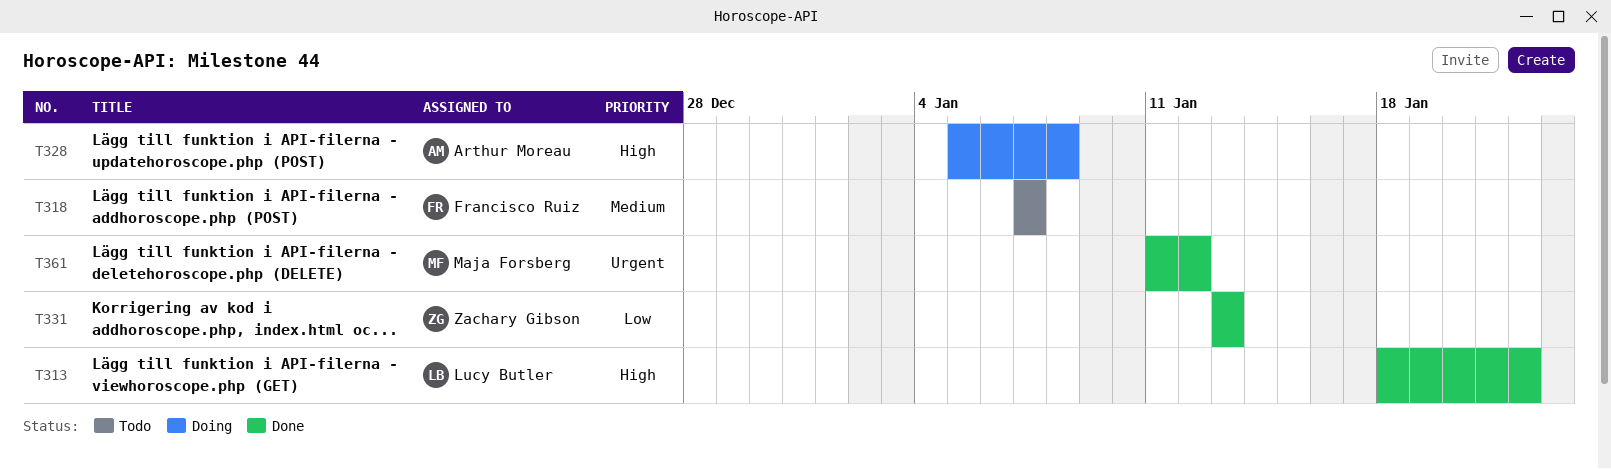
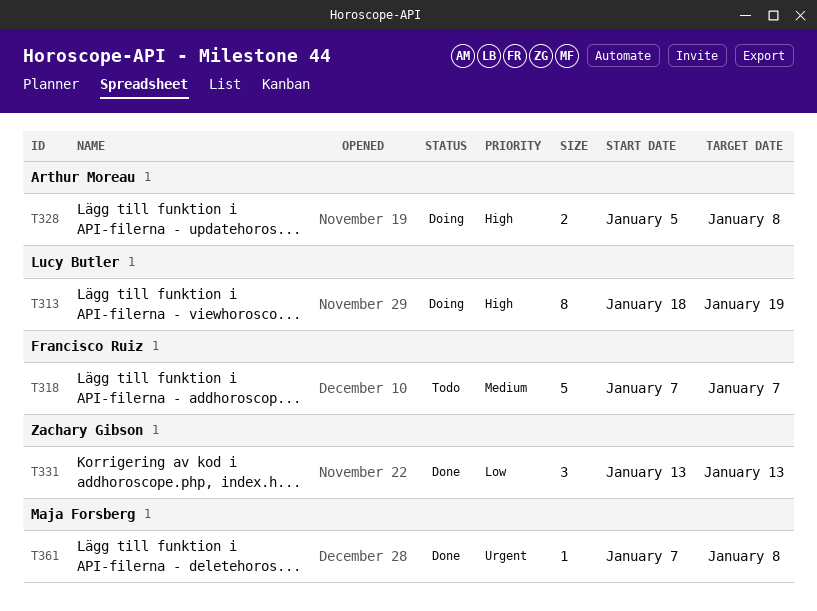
T313, status: Done -> Doing
T313, due: Jan 22 -> Jan 19
T361, start: Jan 11 -> Jan 7
T361, due: Jan 12 -> Jan 8

